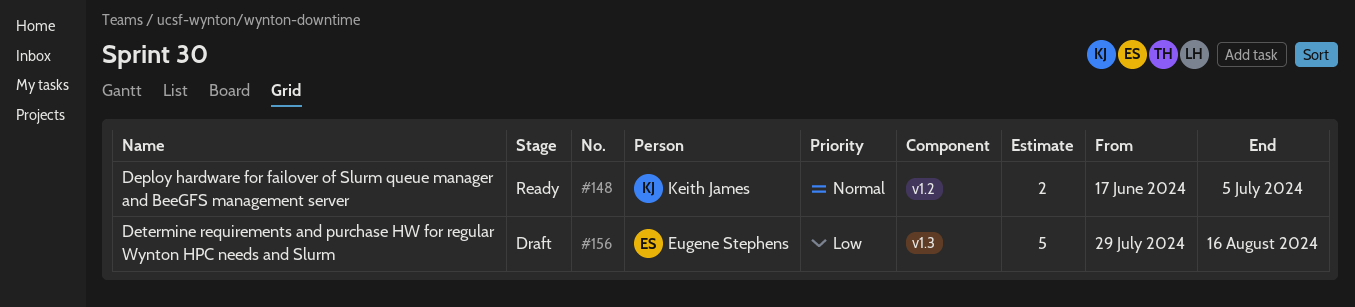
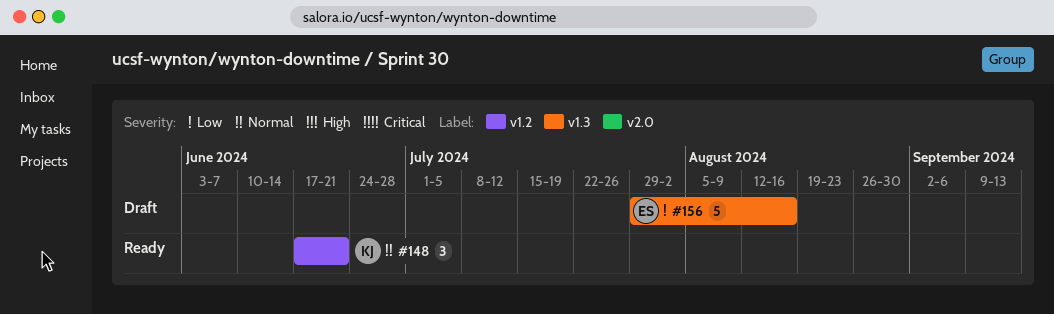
#148, estimate: 2 -> 3
#148, due: Jul 5 -> Jun 21

